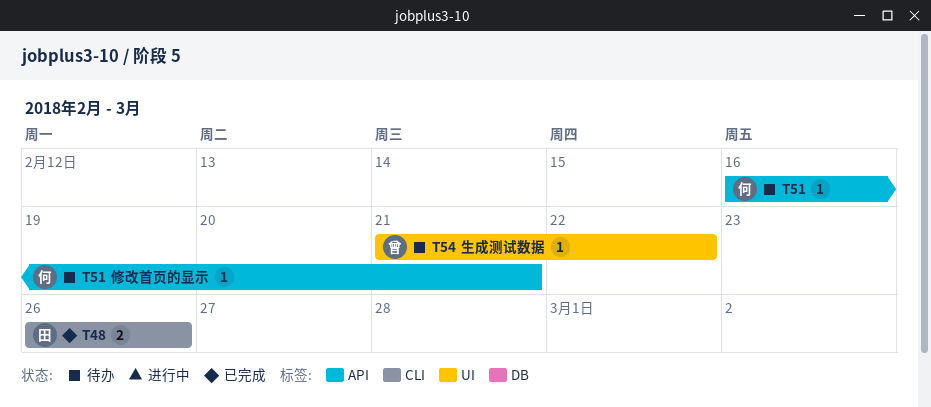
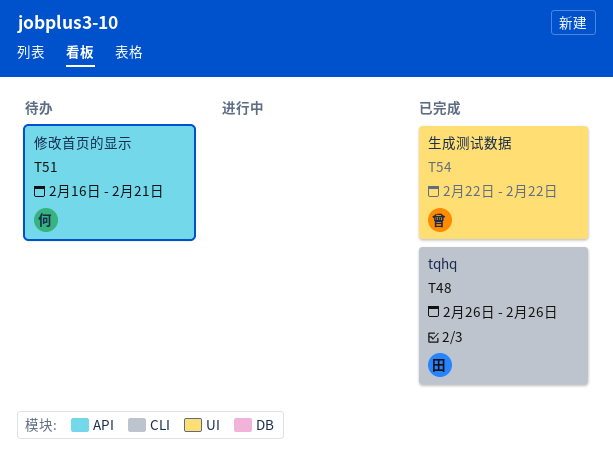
T54, status: 待办 -> 已完成
T54, start: Feb 21 -> Feb 22

